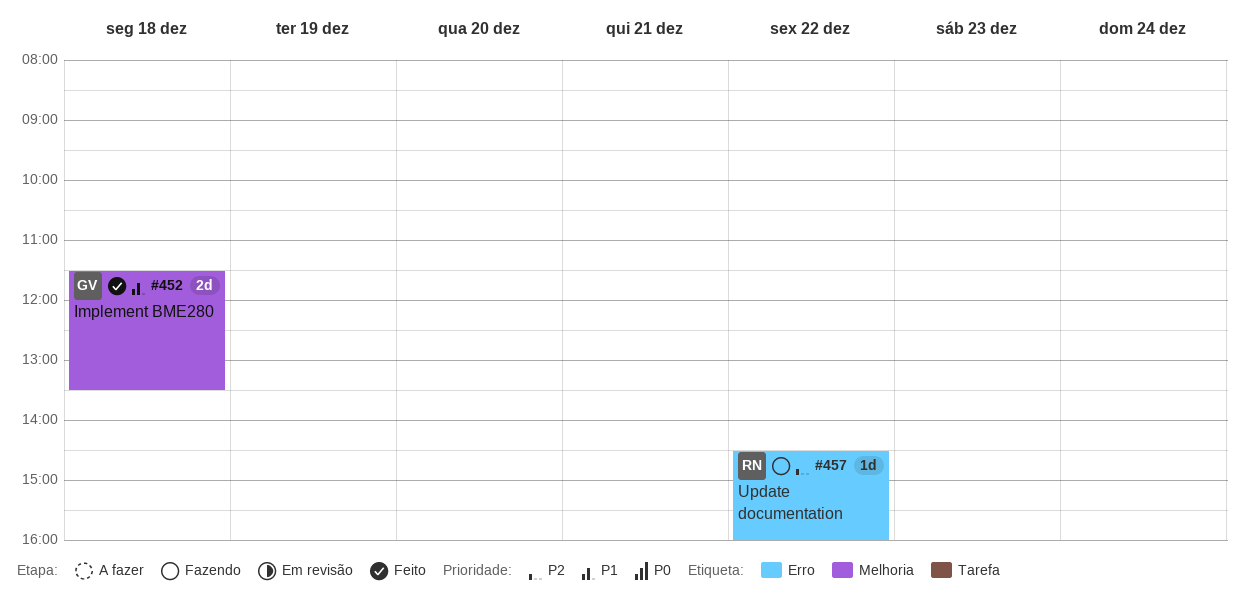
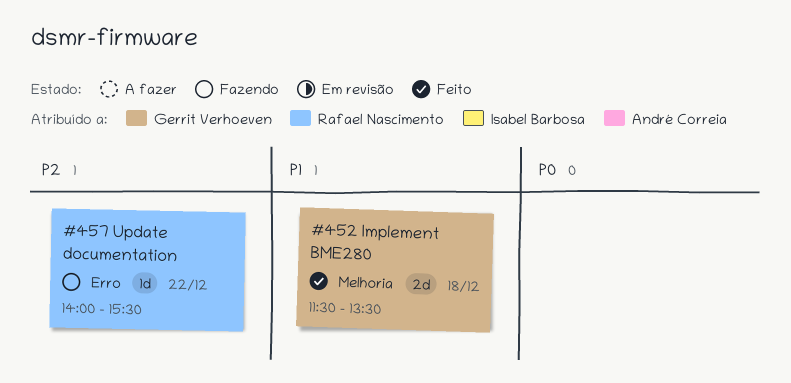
#457, begins: 14:30 -> 14:00
#457, ends: 16:00 -> 15:30

